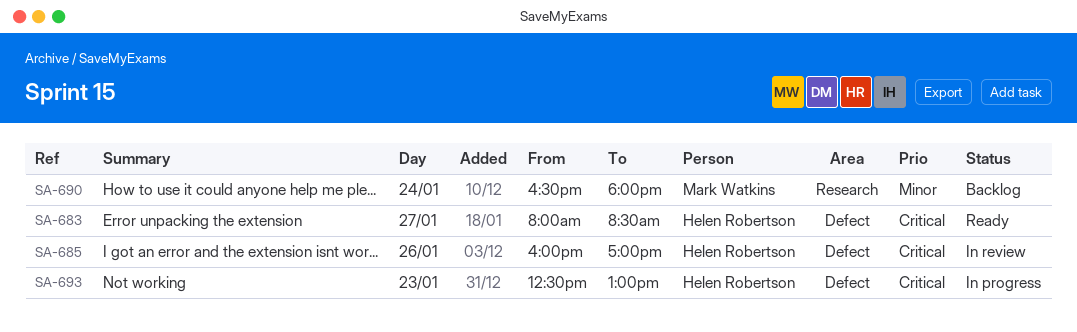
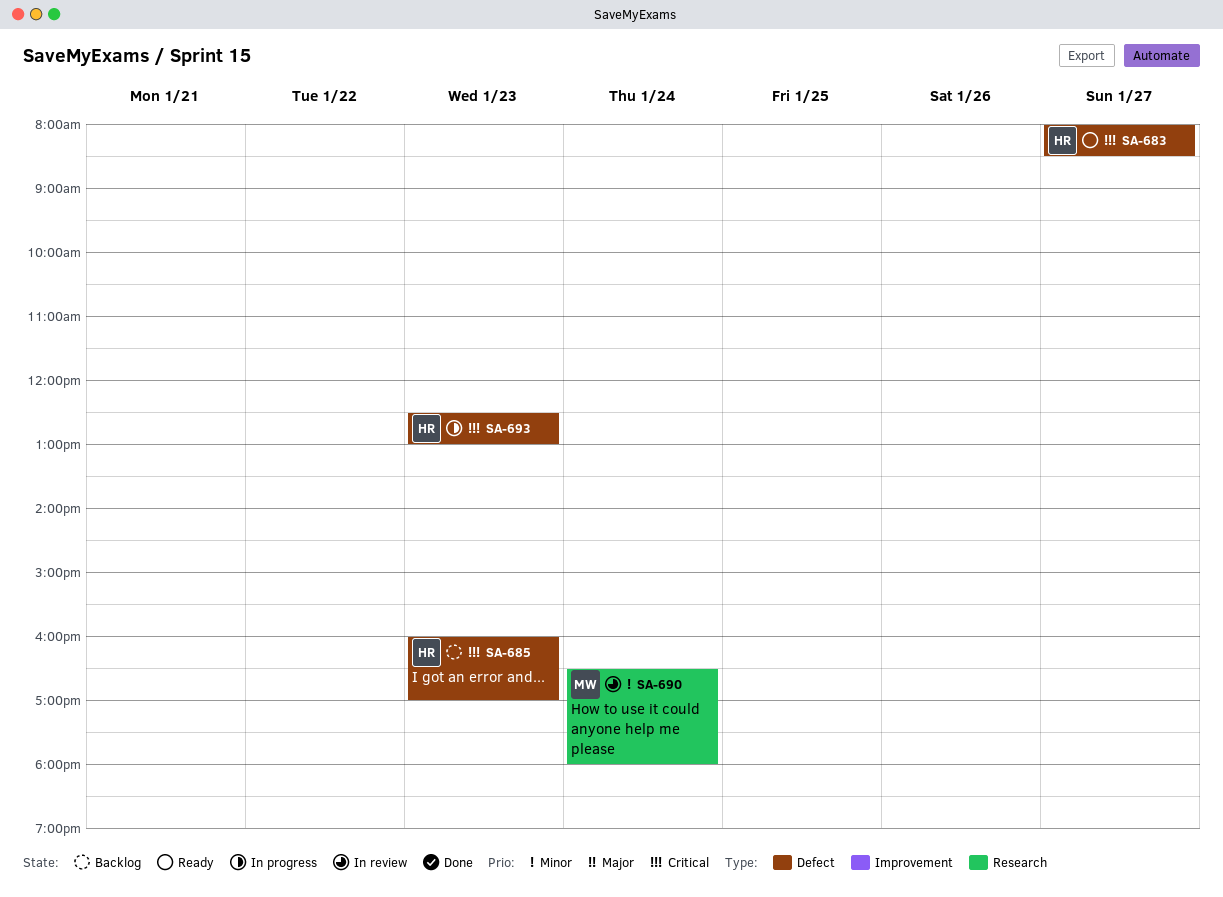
SA-685, status: In review -> Backlog
SA-685, day: Jan 26 -> Jan 23
SA-690, status: Backlog -> In review

